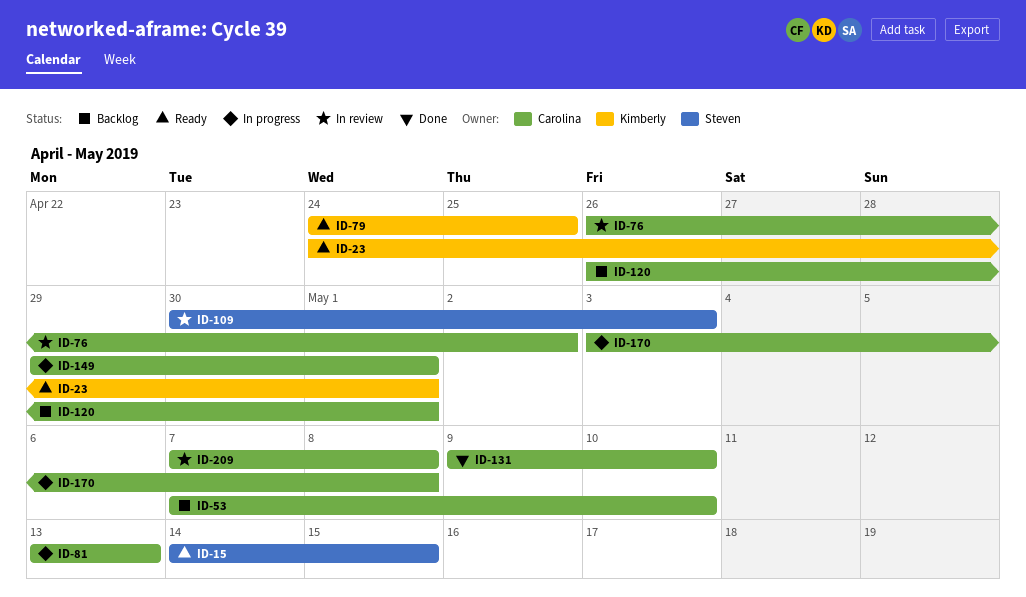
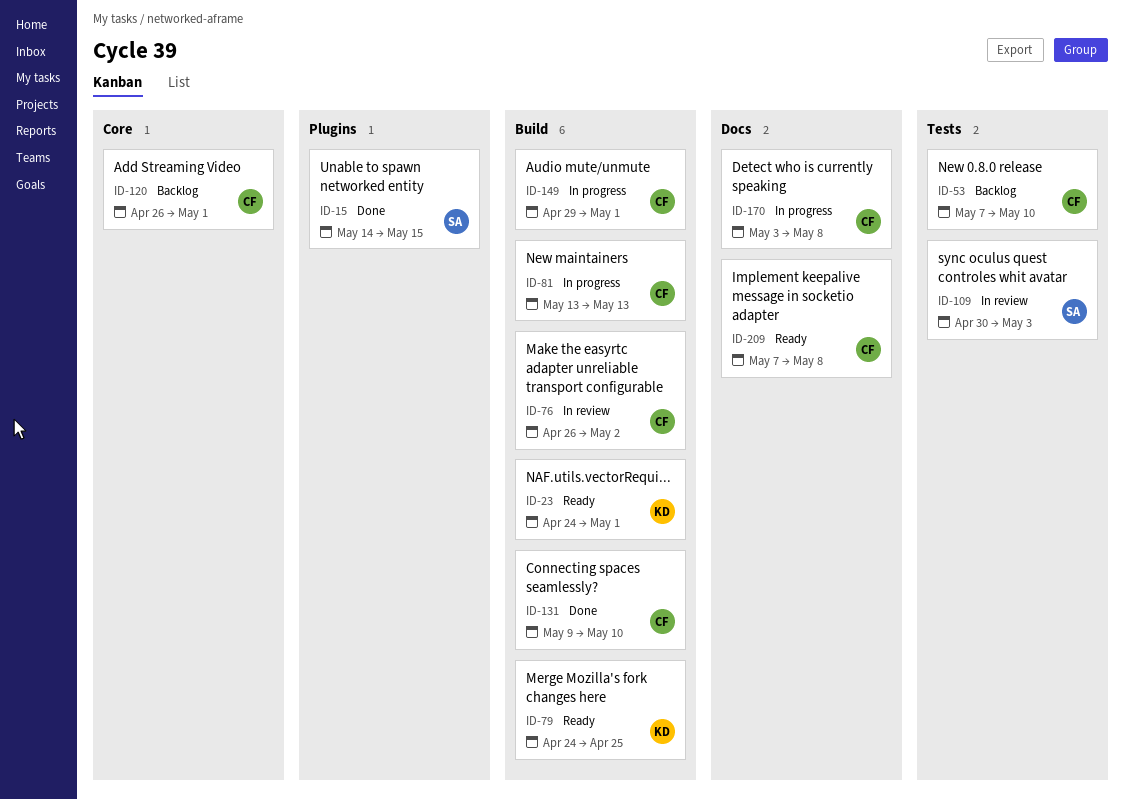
ID-15, status: Ready -> Done
ID-209, status: In review -> Ready

